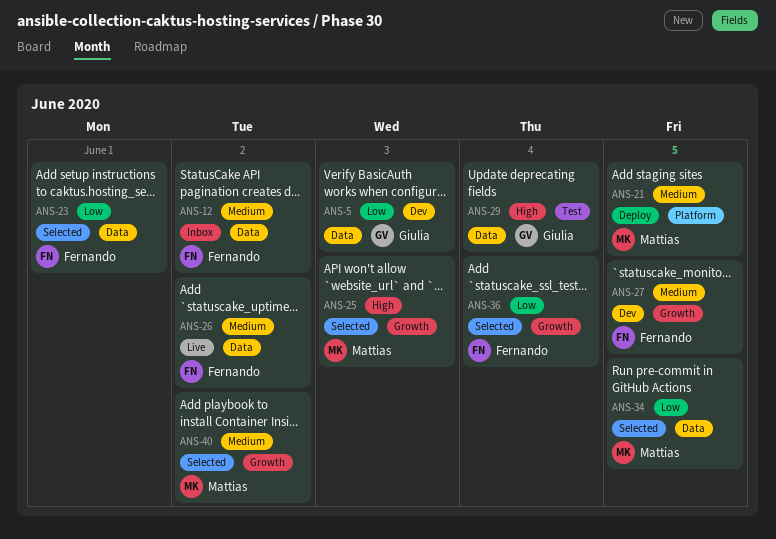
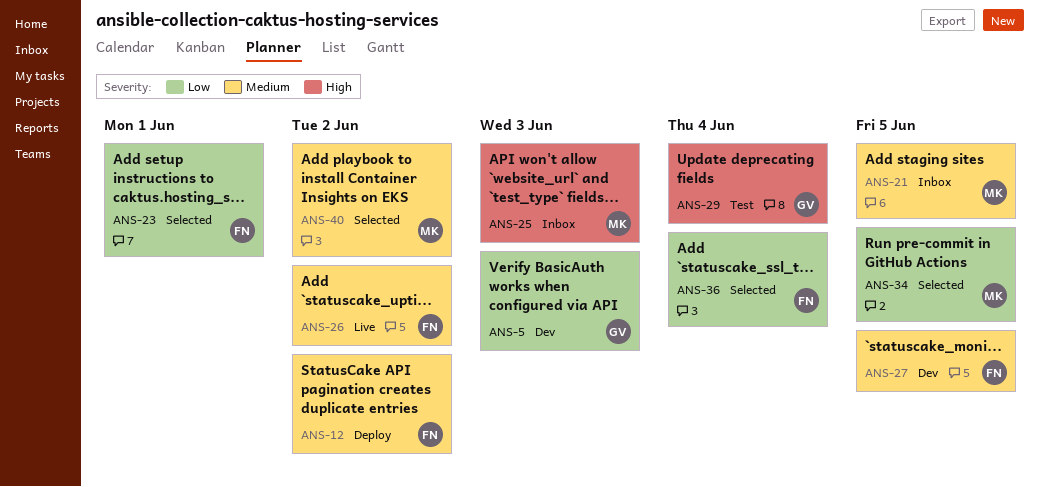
ANS-12, status: Inbox -> Deploy
ANS-21, status: Deploy -> Inbox
ANS-25, status: Selected -> Inbox

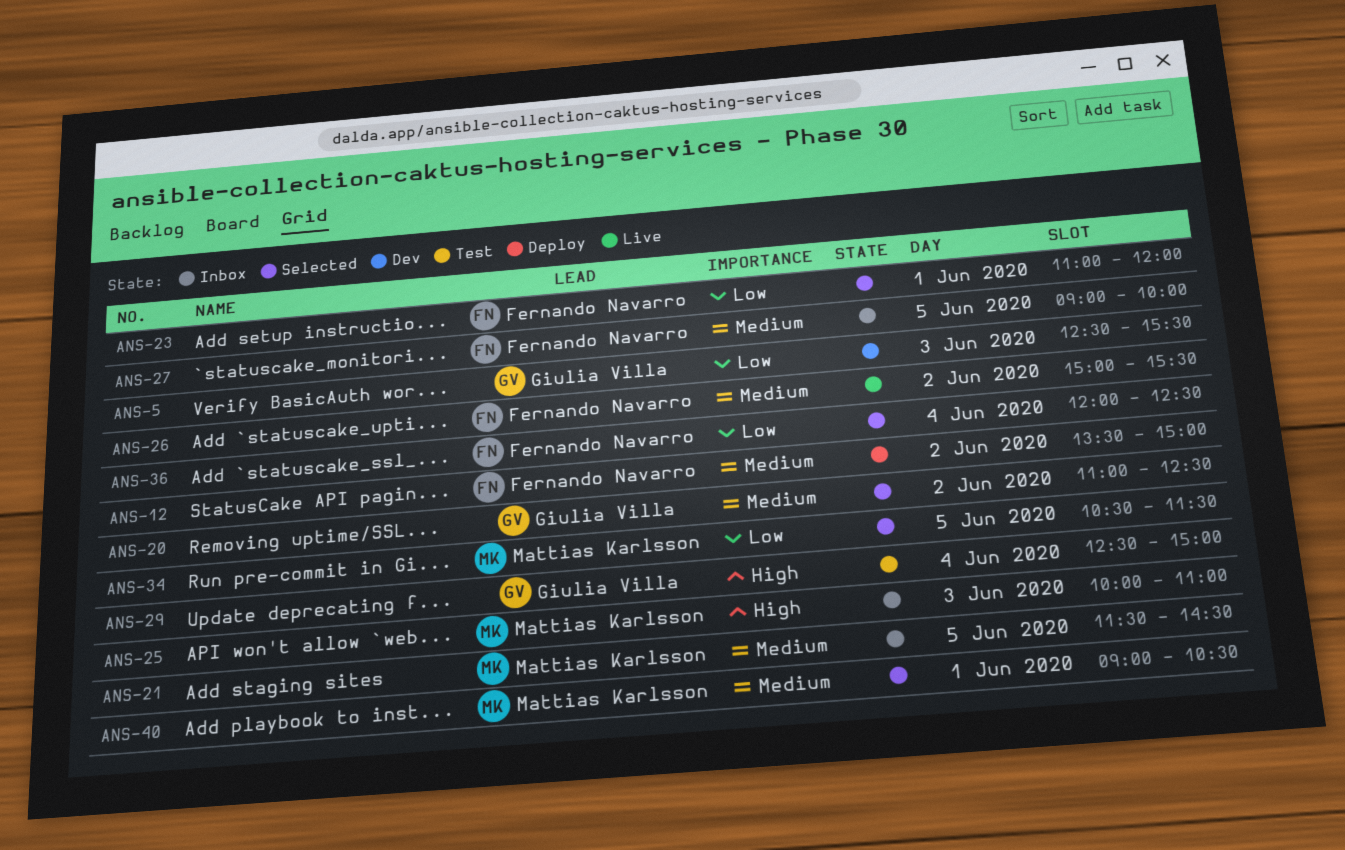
ANS-20: none -> present
ANS-27, status: Dev -> Inbox
ANS-40, day: Jun 2 -> Jun 1

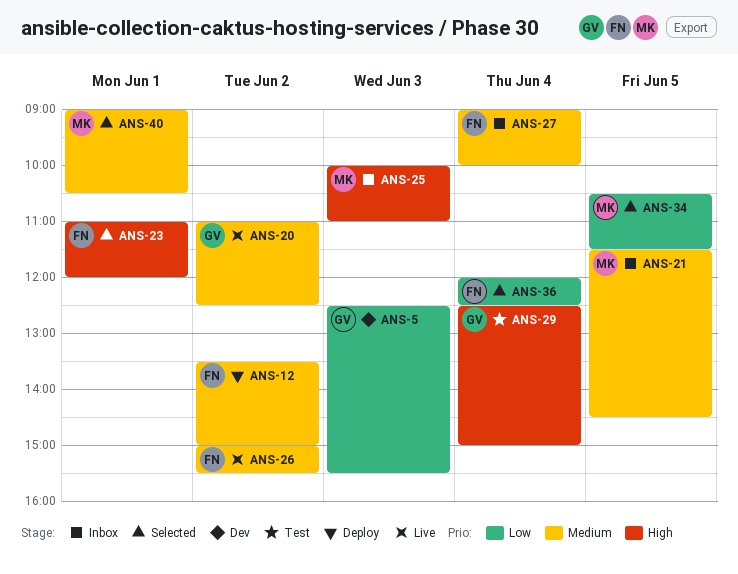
ANS-20, status: Selected -> Live
ANS-23, priority: Low -> High
ANS-27, day: Jun 5 -> Jun 4

